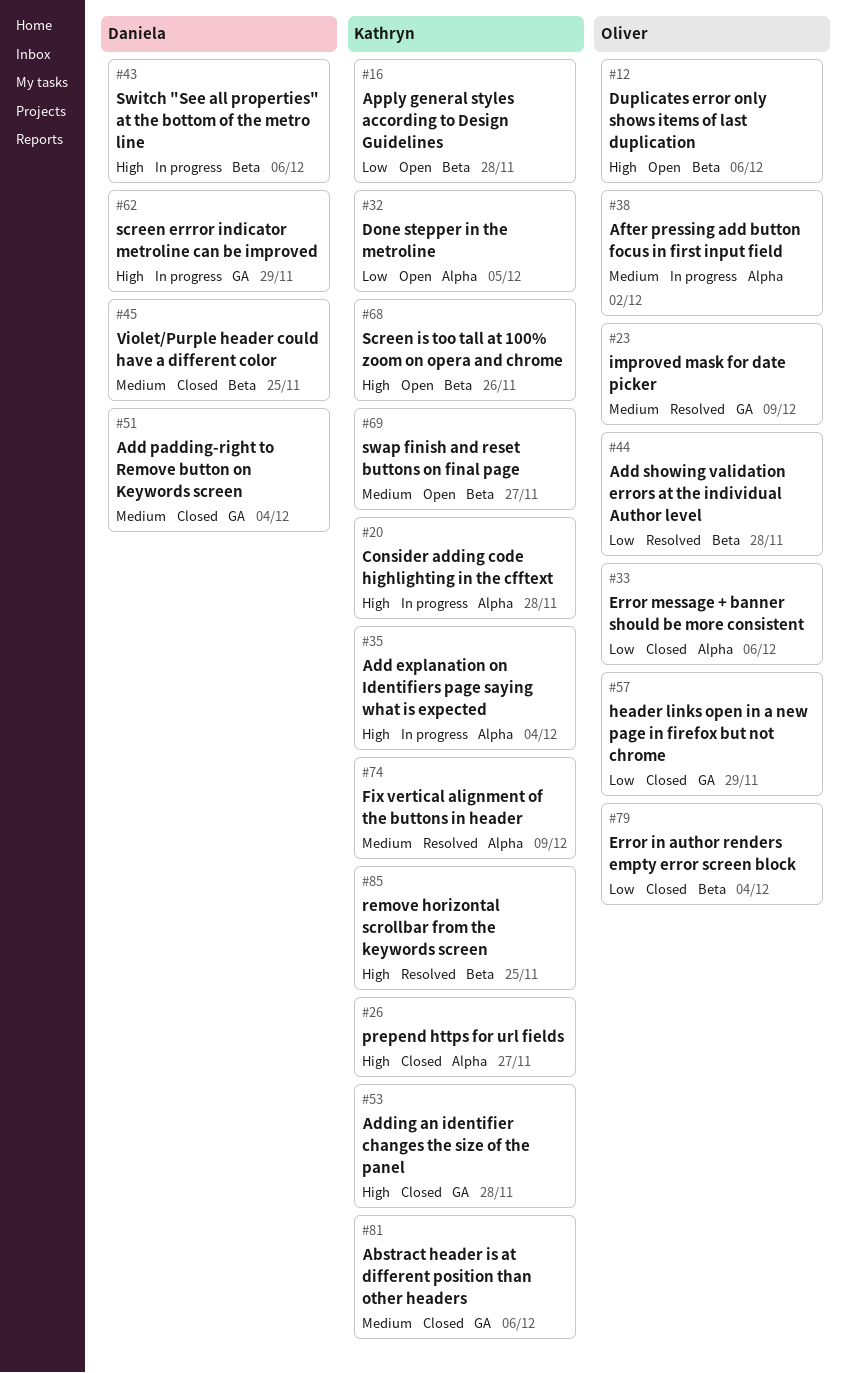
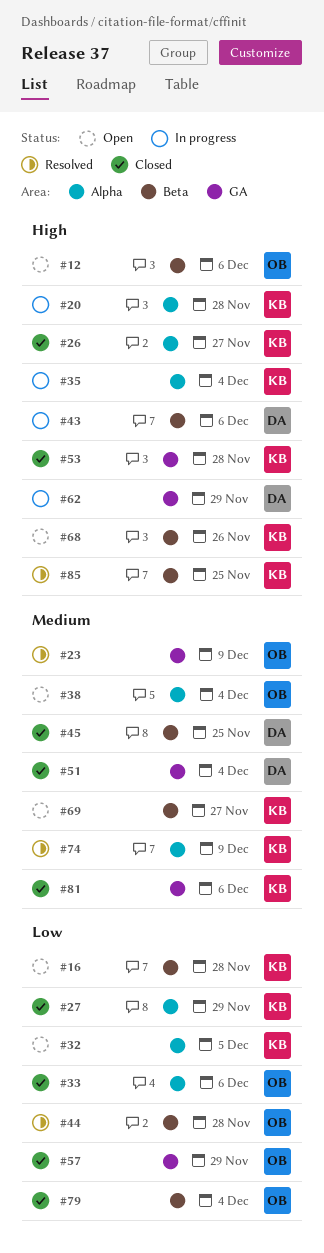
#27: none -> present
#38, status: In progress -> Open
#38, due: Dec 2 -> Dec 4

